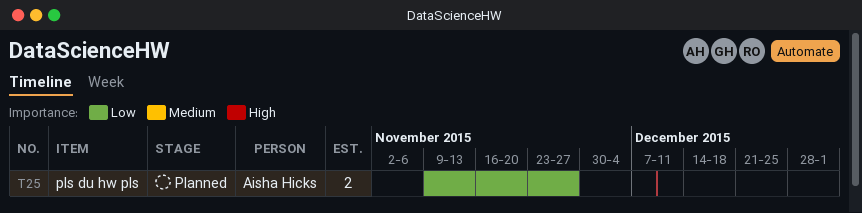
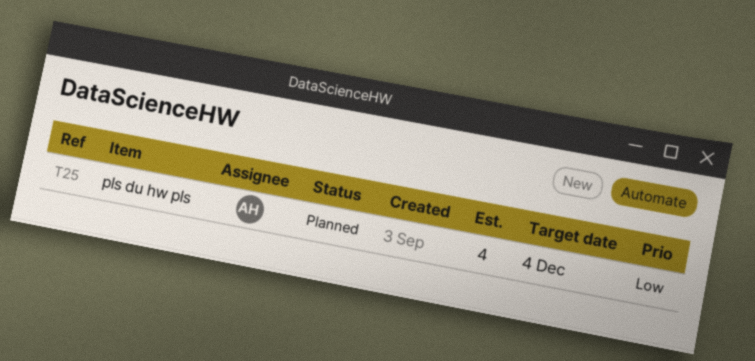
T25, estimate: 2 -> 4
T25, due: Nov 27 -> Dec 4

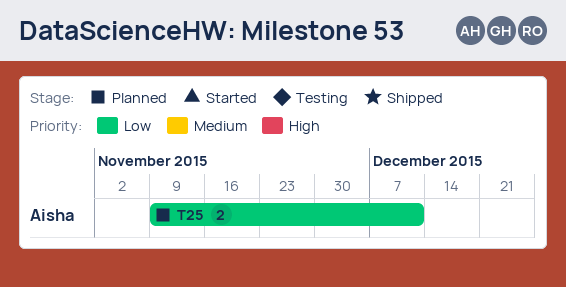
T25, estimate: 4 -> 2
T25, due: Dec 4 -> Dec 11

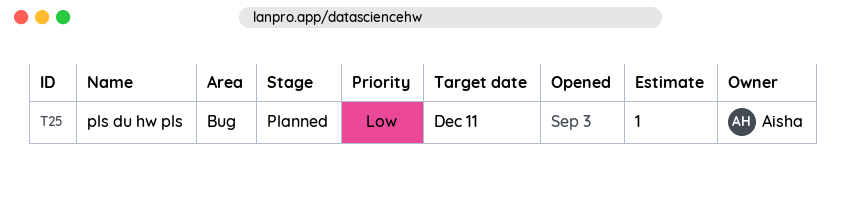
T25, estimate: 2 -> 1

